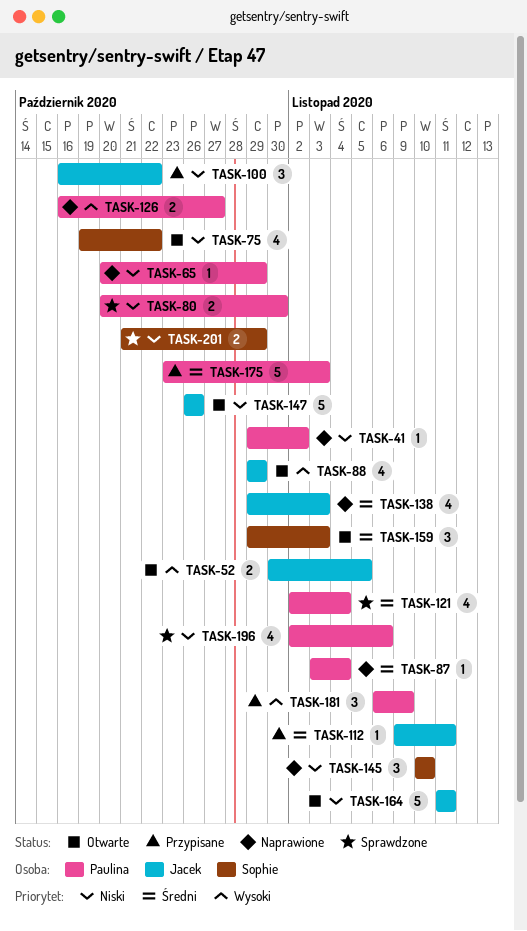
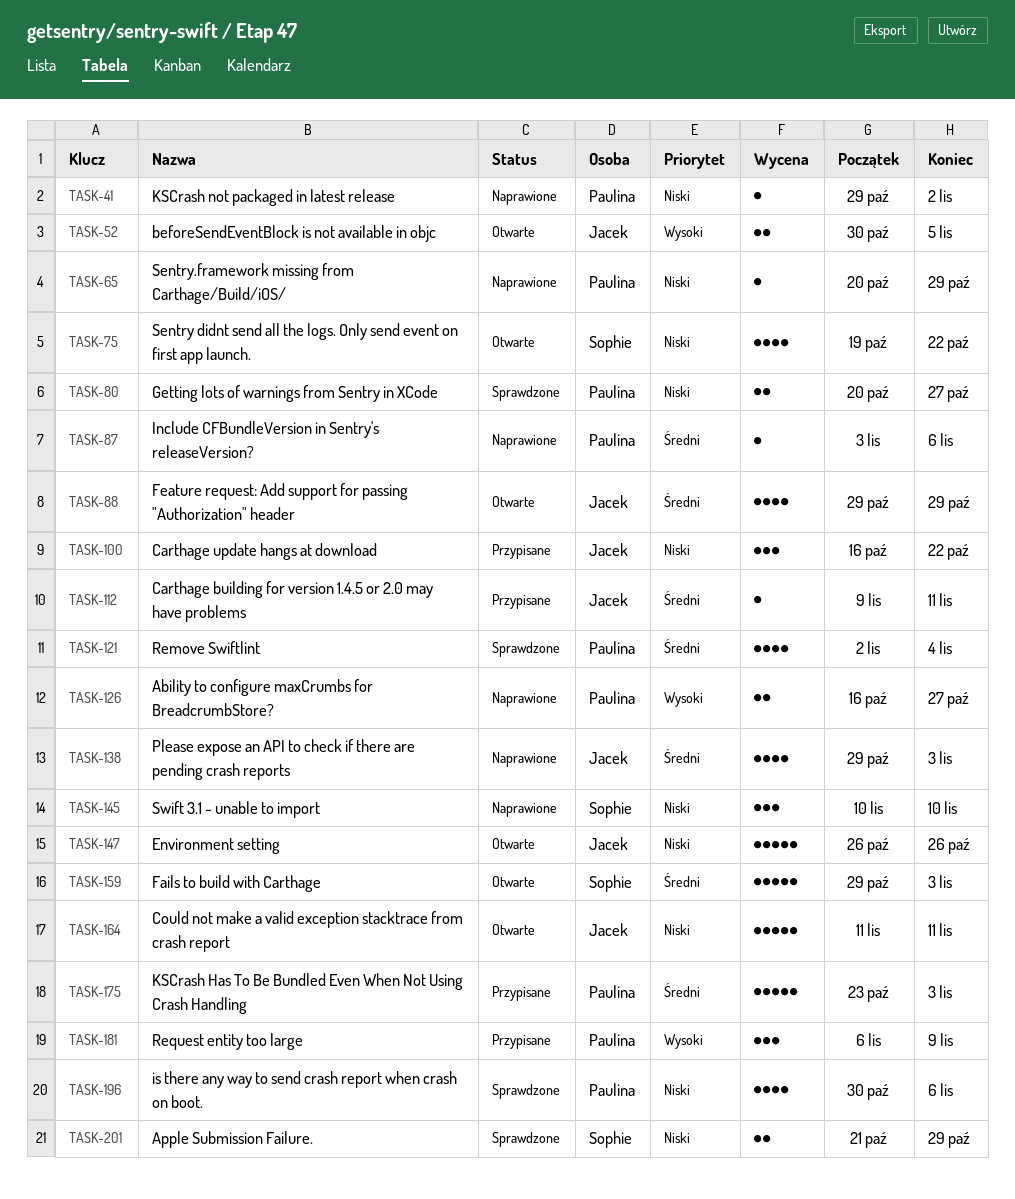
TASK-80, due: Oct 30 -> Oct 27
TASK-87, due: Nov 4 -> Nov 6
TASK-88, priority: Wysoki -> Średni
TASK-159, estimate: 3 -> 5
TASK-196, start: Nov 2 -> Oct 30

